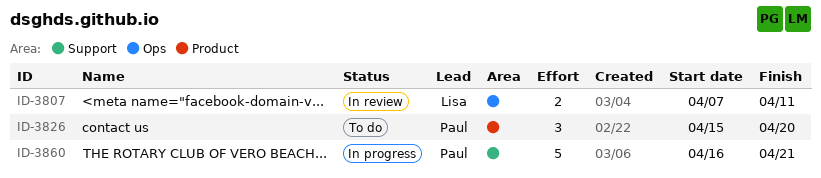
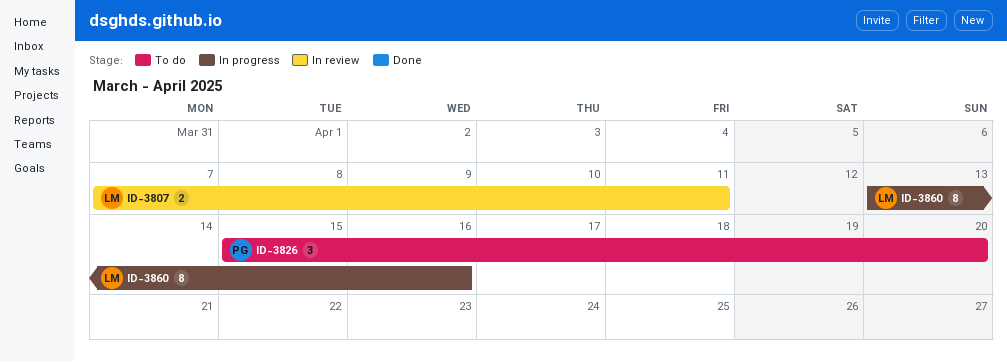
ID-3860, owner: Paul -> Lisa
ID-3860, estimate: 5 -> 8
ID-3860, start: Apr 16 -> Apr 13
ID-3860, due: Apr 21 -> Apr 16

